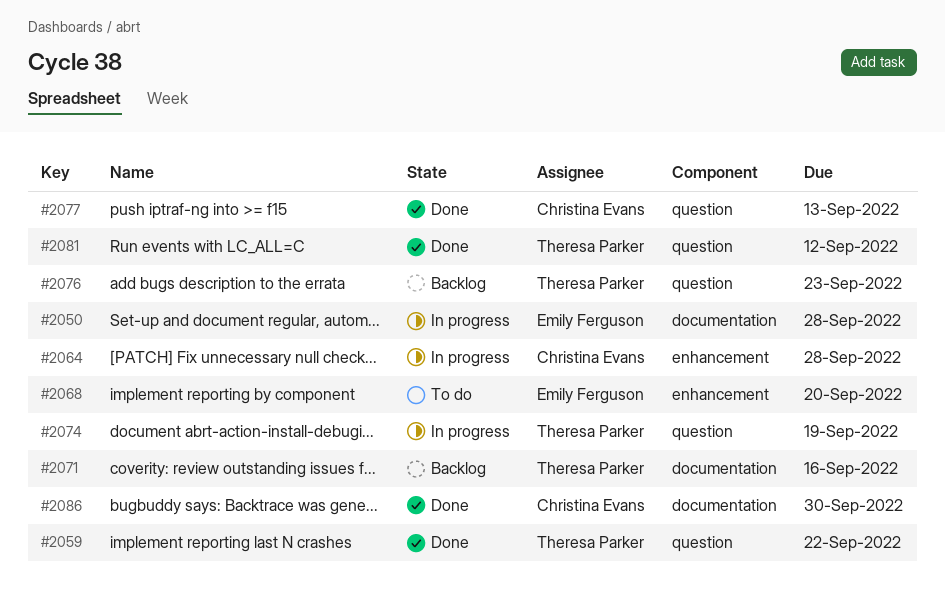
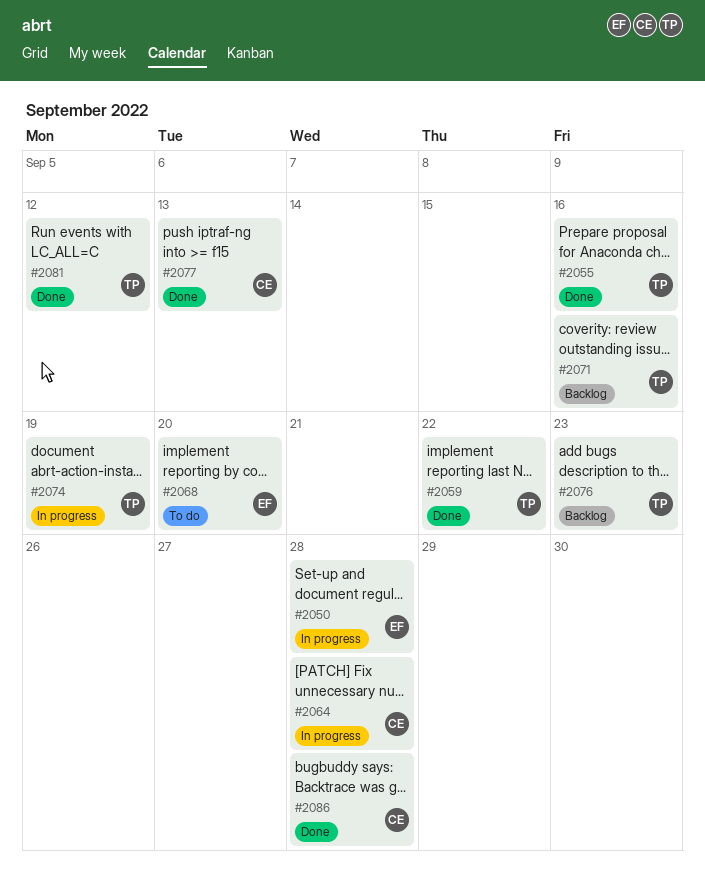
#2055: none -> present
#2086, due: Sep 30 -> Sep 28

